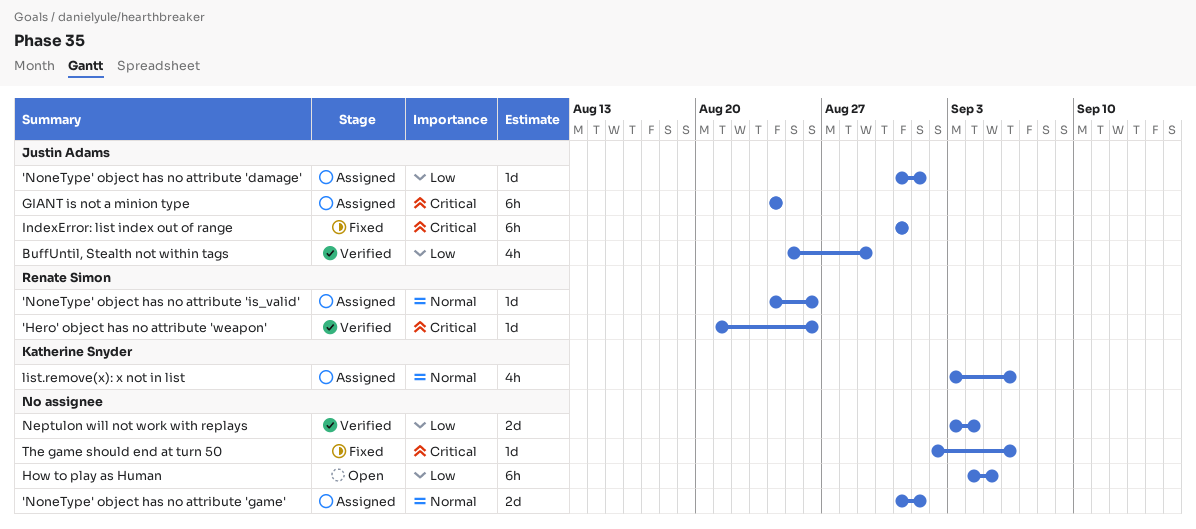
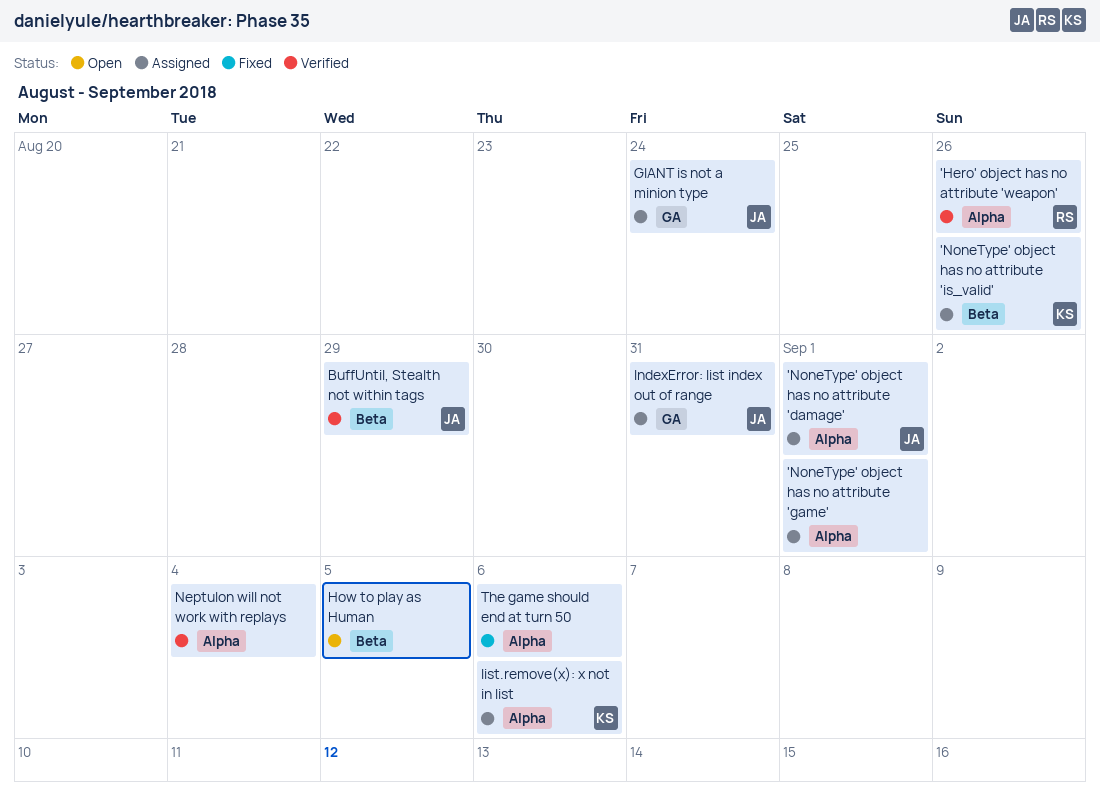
'NoneType' object has no attribute 'is_valid', owner: Renate Simon -> Katherine Snyder
IndexError: list index out of range, status: Fixed -> Assigned

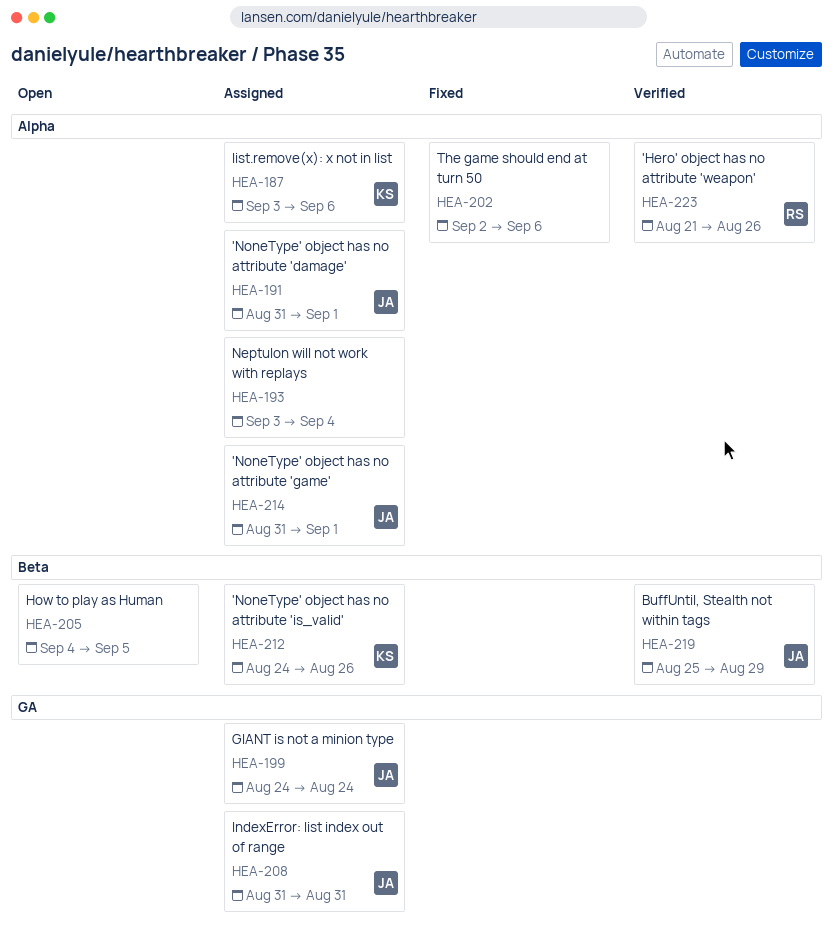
'NoneType' object has no attribute 'game', owner: none -> JA
Neptulon will not work with replays, status: Verified -> Assigned

